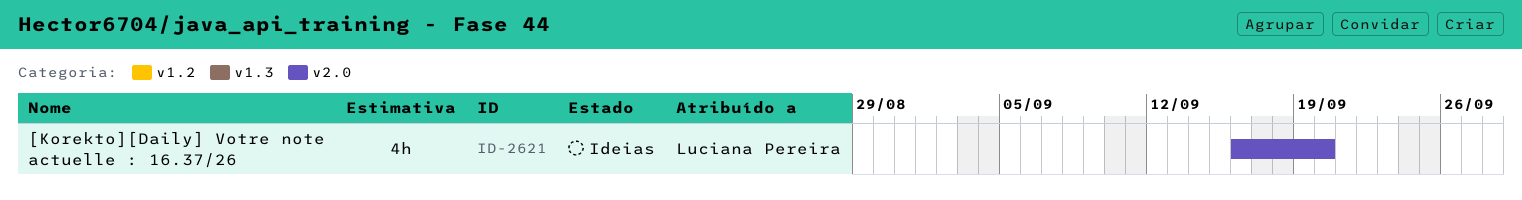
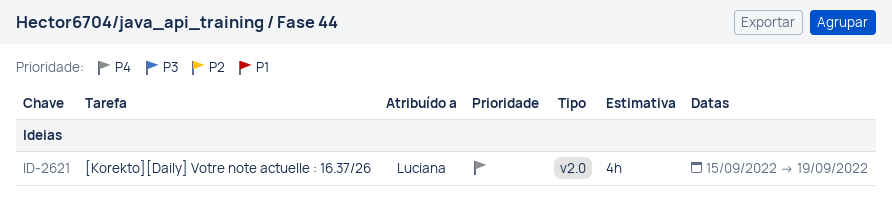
ID-2621, start: Sep 16 -> Sep 15
ID-2621, due: Sep 20 -> Sep 19

